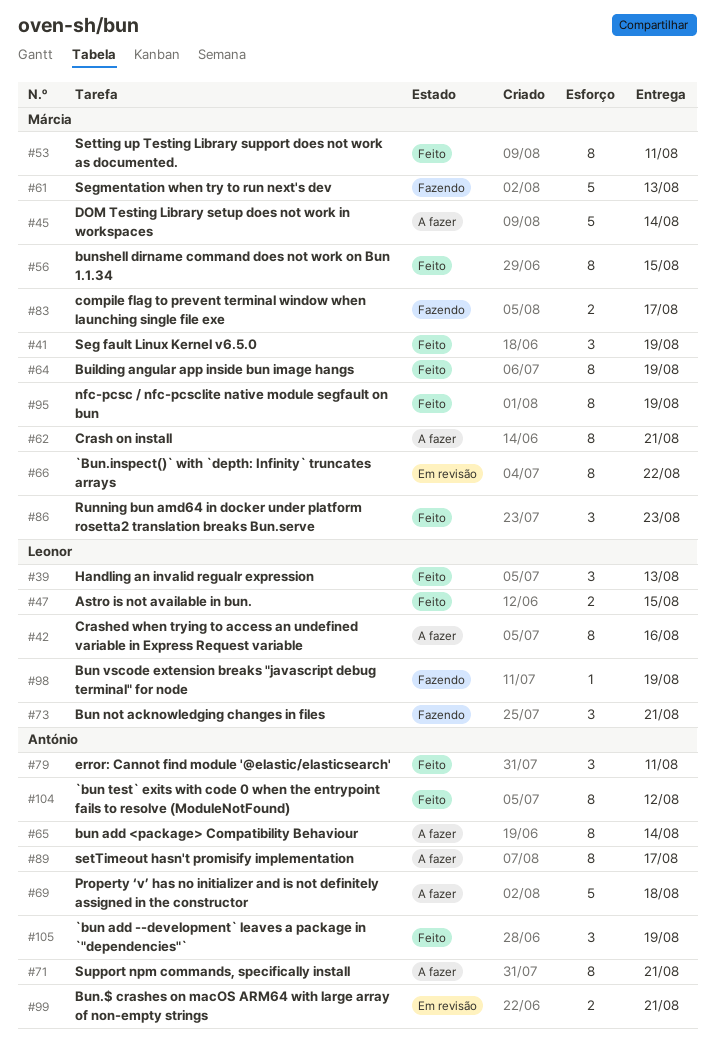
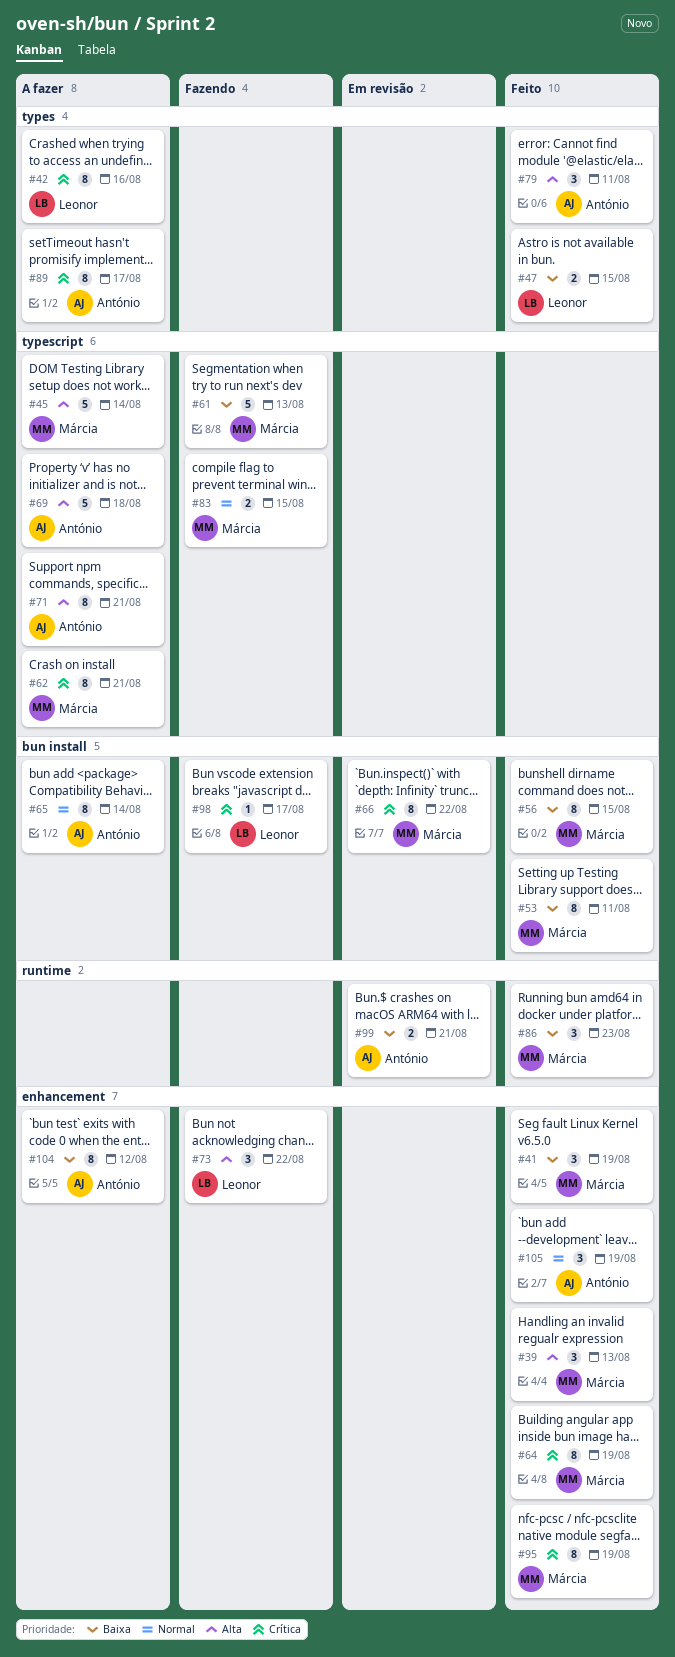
#39, owner: Leonor -> Márcia
#73, due: Aug 21 -> Aug 22
#83, due: Aug 17 -> Aug 15
#98, due: Aug 19 -> Aug 17
#104, status: Feito -> A fazer

